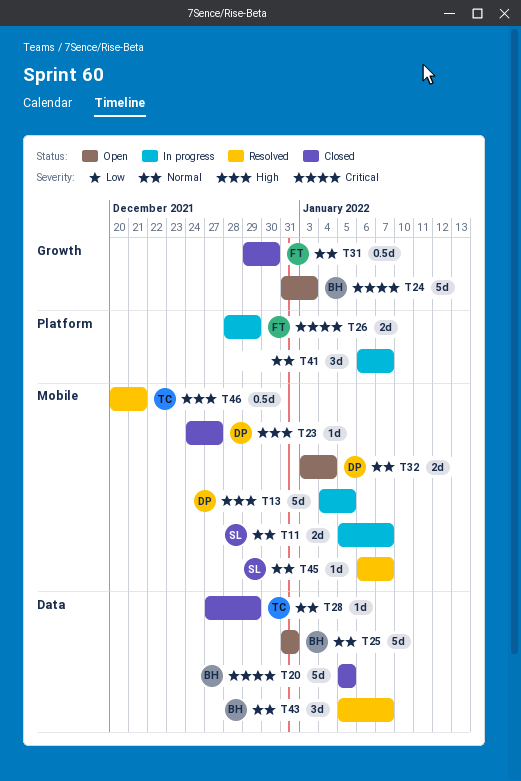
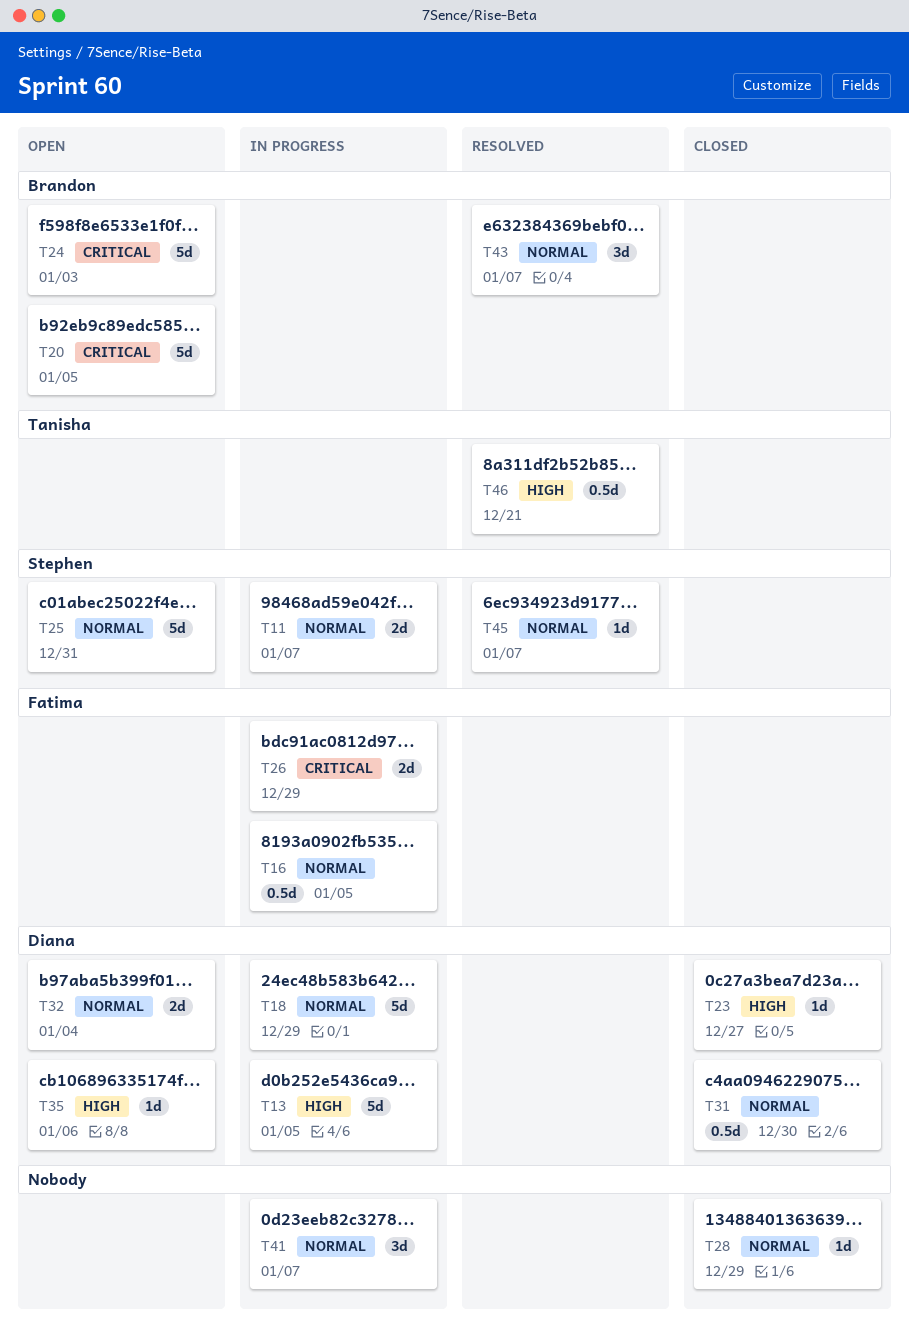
T16: none -> present
T18: none -> present
T20, status: Closed -> Open
T25, owner: Brandon -> Stephen
T28, owner: Tanisha -> none
T31, owner: Fatima -> Diana
T35: none -> present

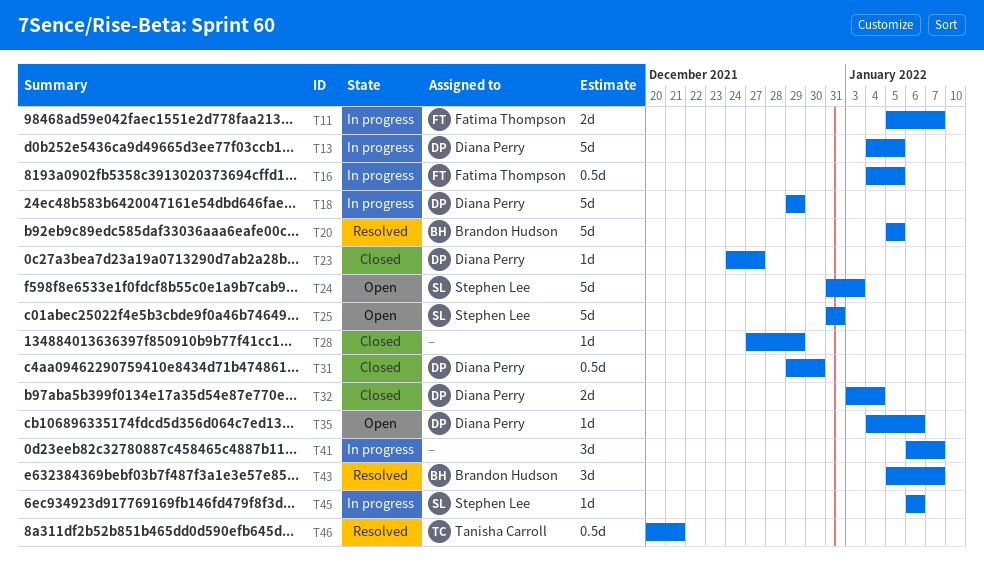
T11, owner: Stephen Lee -> Fatima Thompson
T20, status: Open -> Resolved
T24, owner: Brandon Hudson -> Stephen Lee
T26: present -> none
T32, status: Open -> Closed
T45, status: Resolved -> In progress
T45, due: Jan 7 -> Jan 6

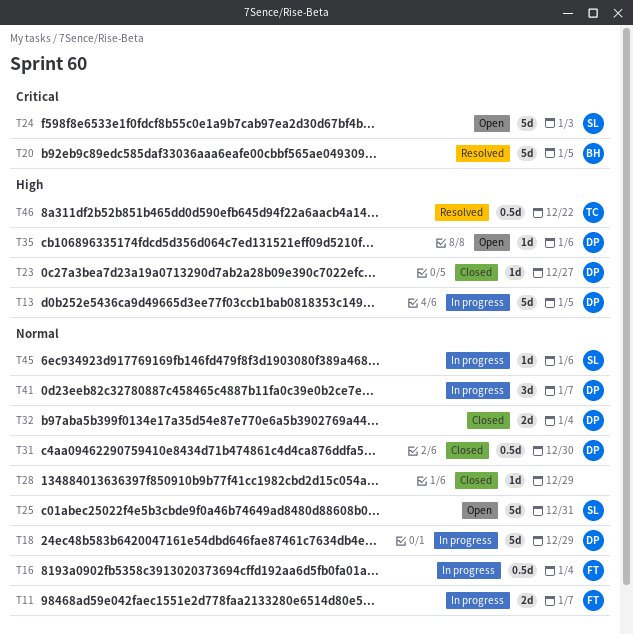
T16, due: Jan 5 -> Jan 4
T41, owner: none -> Diana Perry
T43: present -> none
T46, due: Dec 21 -> Dec 22

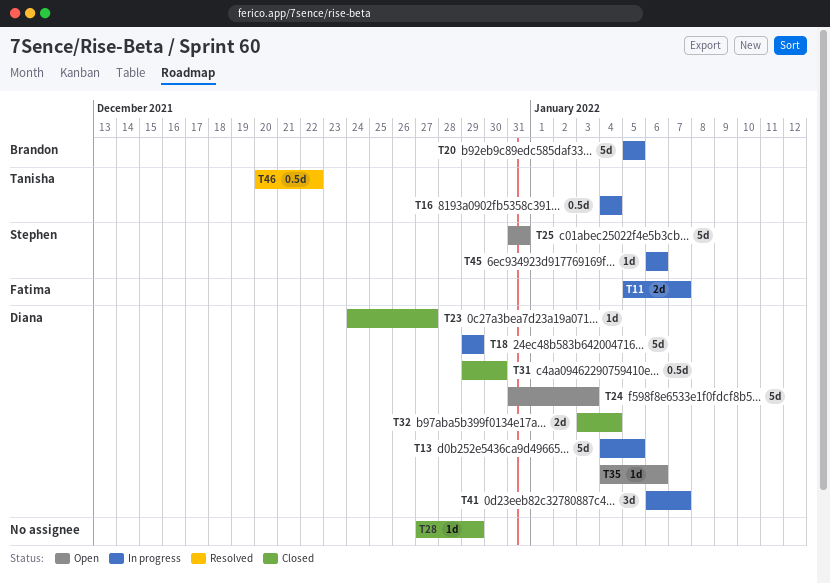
T16, owner: Fatima -> Tanisha
T20, status: Resolved -> In progress
T24, owner: Stephen -> Diana

